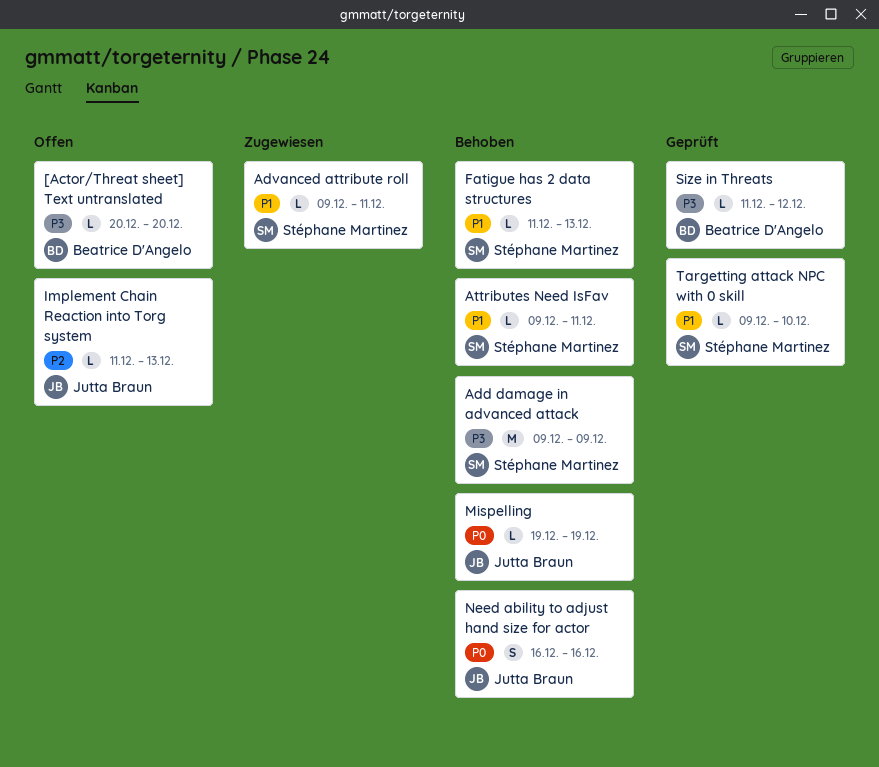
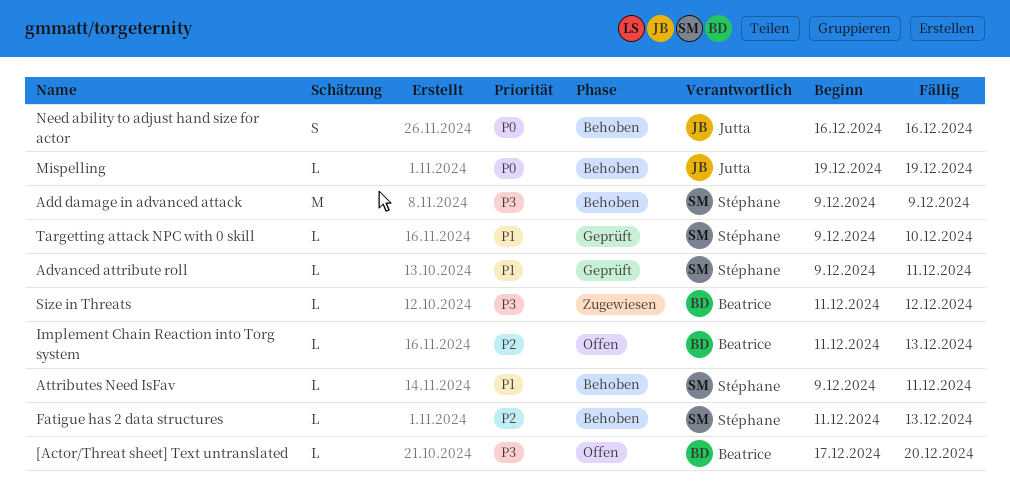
[Actor/Threat sheet] Text untranslated, start: Dec 20 -> Dec 17
Advanced attribute roll, status: Zugewiesen -> Geprüft
Fatigue has 2 data structures, priority: P1 -> P2
Implement Chain Reaction into Torg system, owner: Jutta Braun -> Beatrice D'Angelo
Size in Threats, status: Geprüft -> Zugewiesen

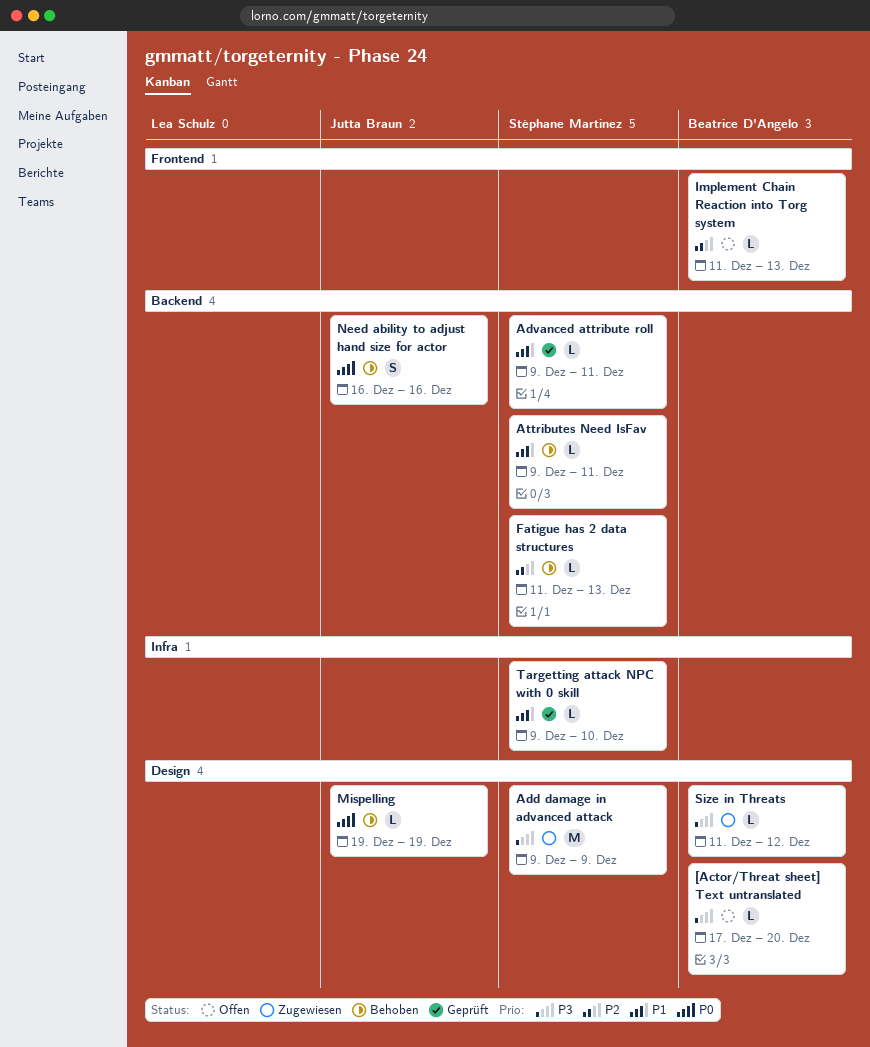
Add damage in advanced attack, status: Behoben -> Zugewiesen

